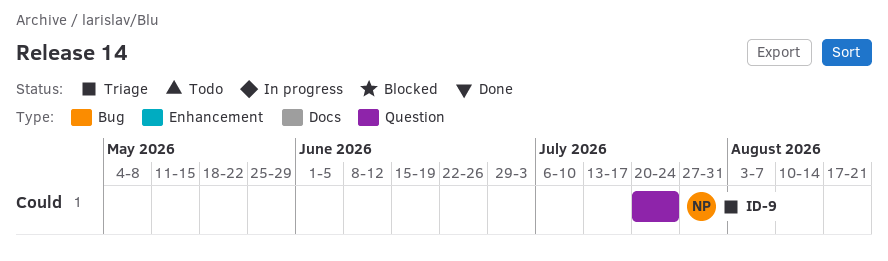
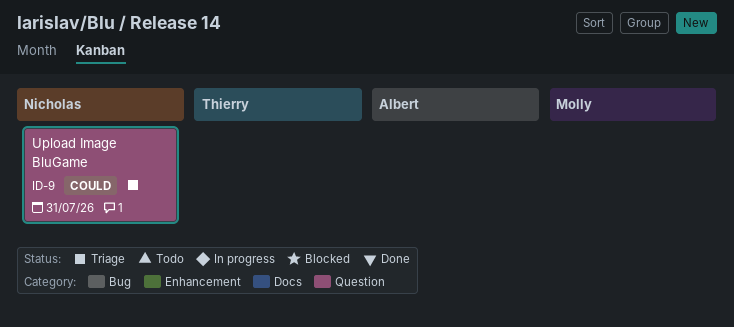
ID-9, due: Jul 24 -> Jul 31

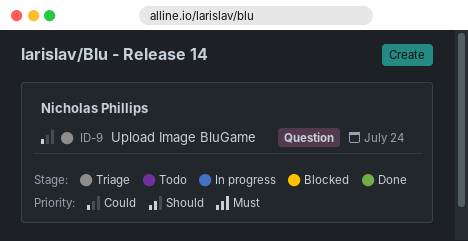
ID-9, due: Jul 31 -> Jul 24

